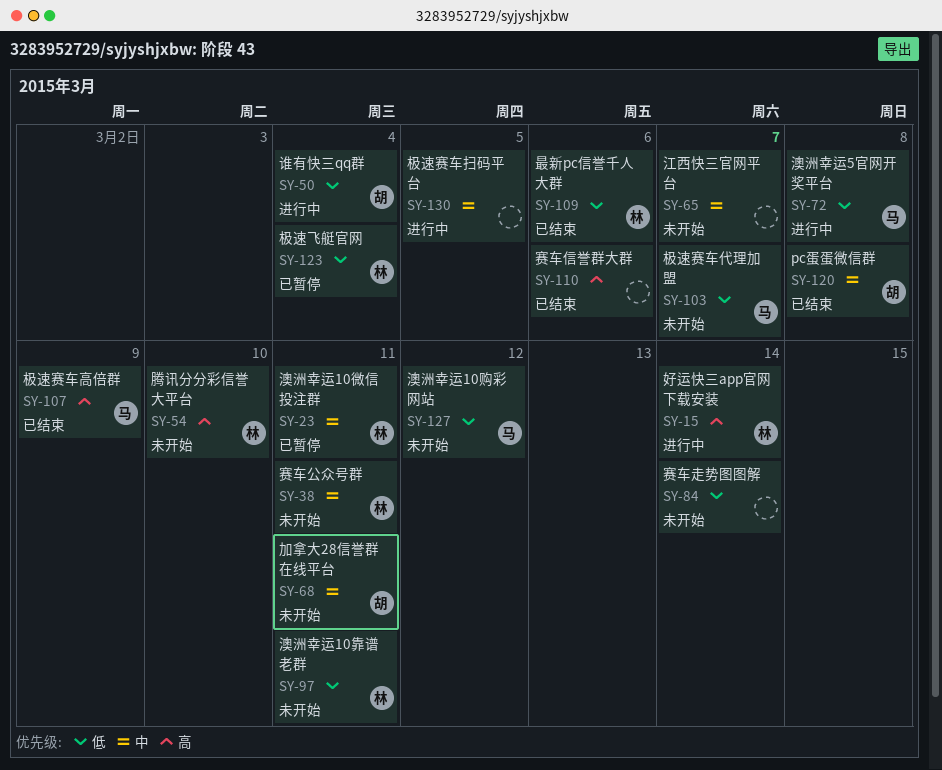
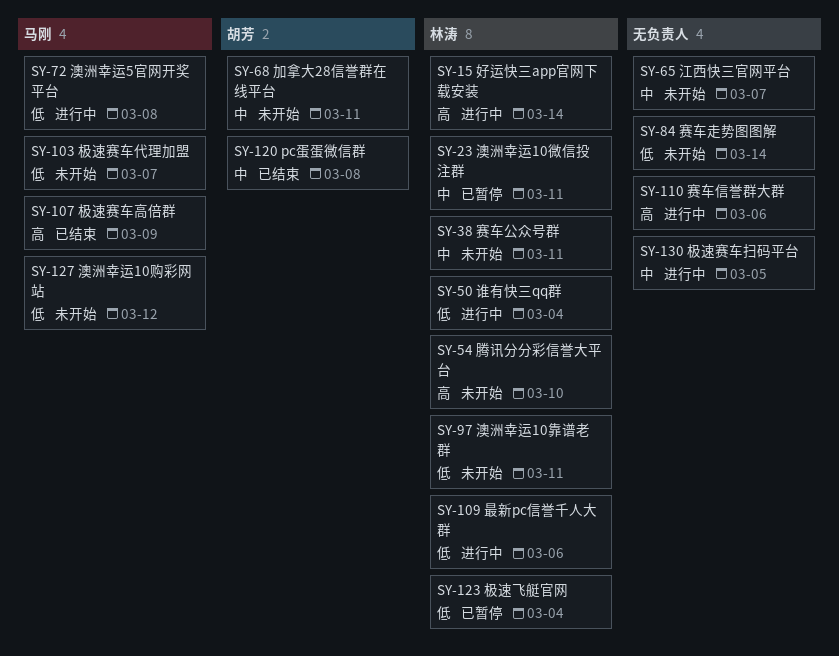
SY-50, owner: 胡芳 -> 林涛
SY-109, status: 已结束 -> 进行中
SY-110, status: 已结束 -> 进行中

